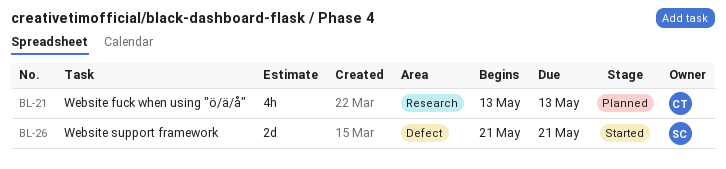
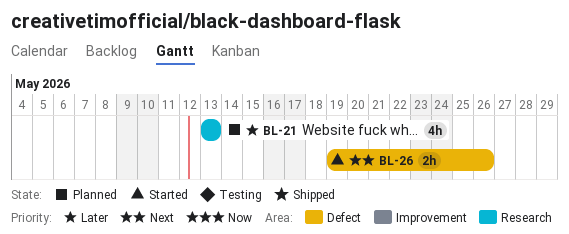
BL-26, estimate: 2d -> 2h
BL-26, start: May 21 -> May 19
BL-26, due: May 21 -> May 26

